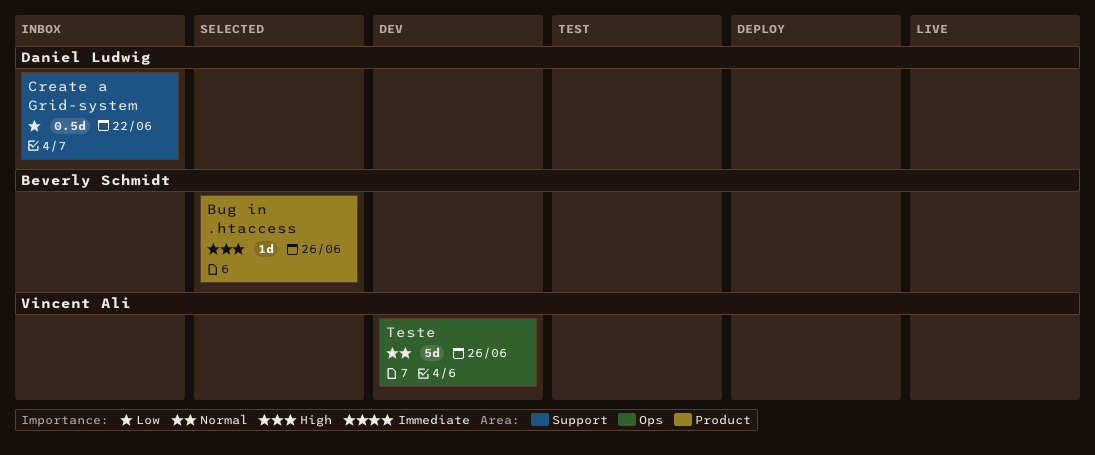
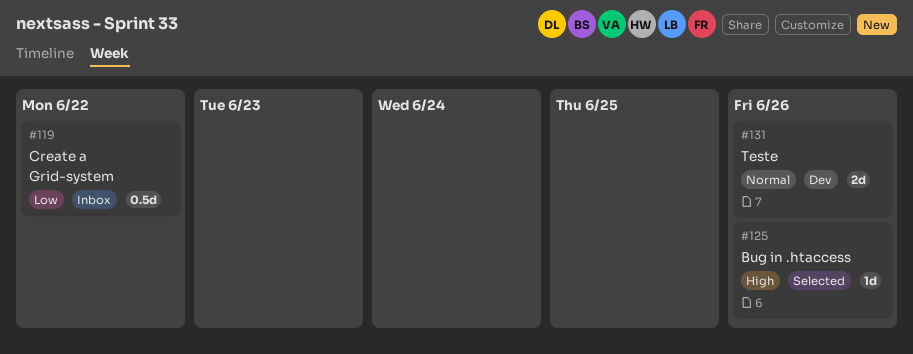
Teste, estimate: 5d -> 2d

